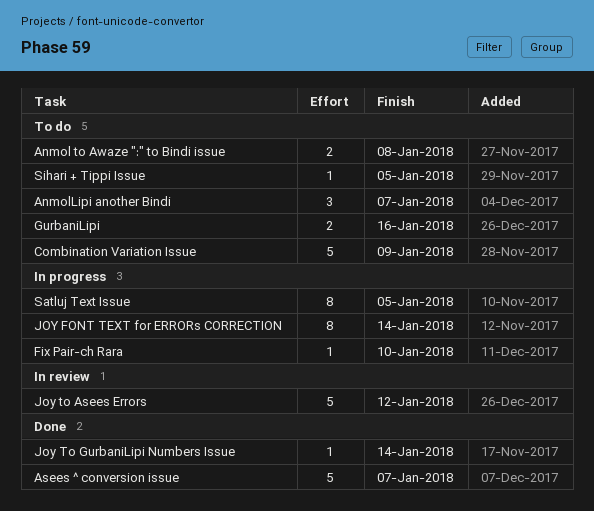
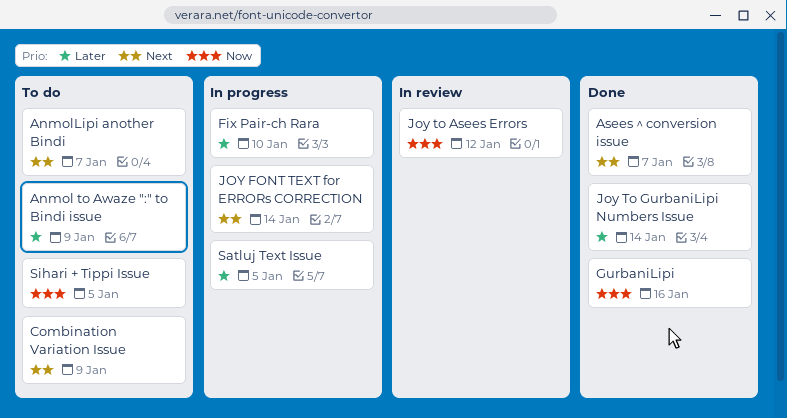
Anmol to Awaze ":" to Bindi issue, due: Jan 8 -> Jan 9
GurbaniLipi, status: To do -> Done

